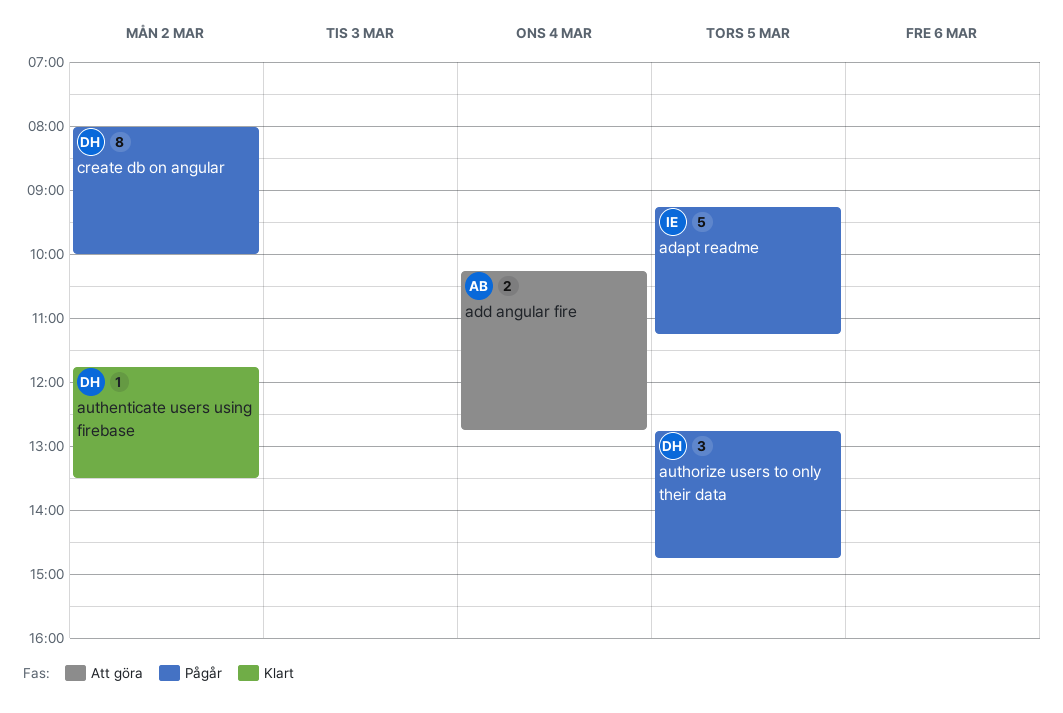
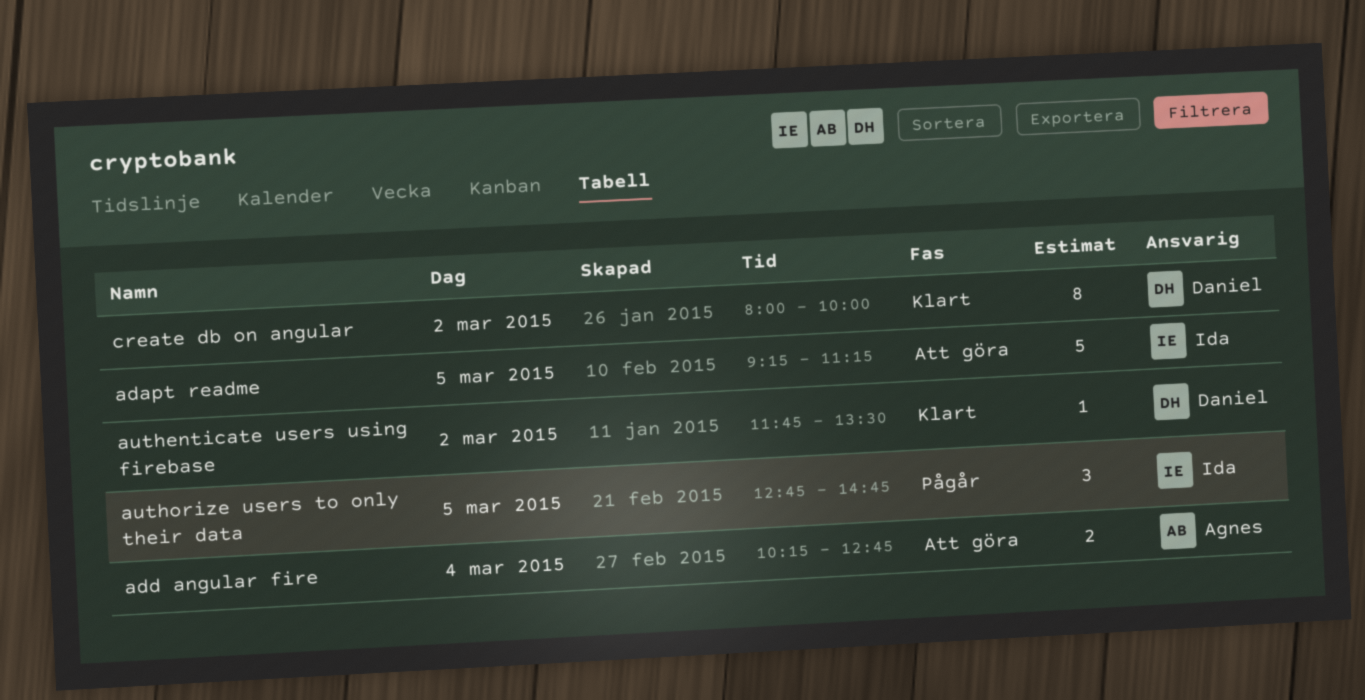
adapt readme, status: Pågår -> Att göra
authorize users to only their data, owner: Daniel -> Ida
create db on angular, status: Pågår -> Klart

